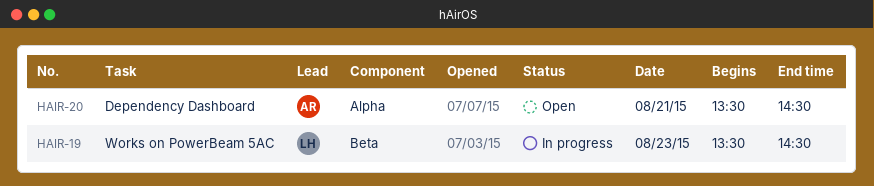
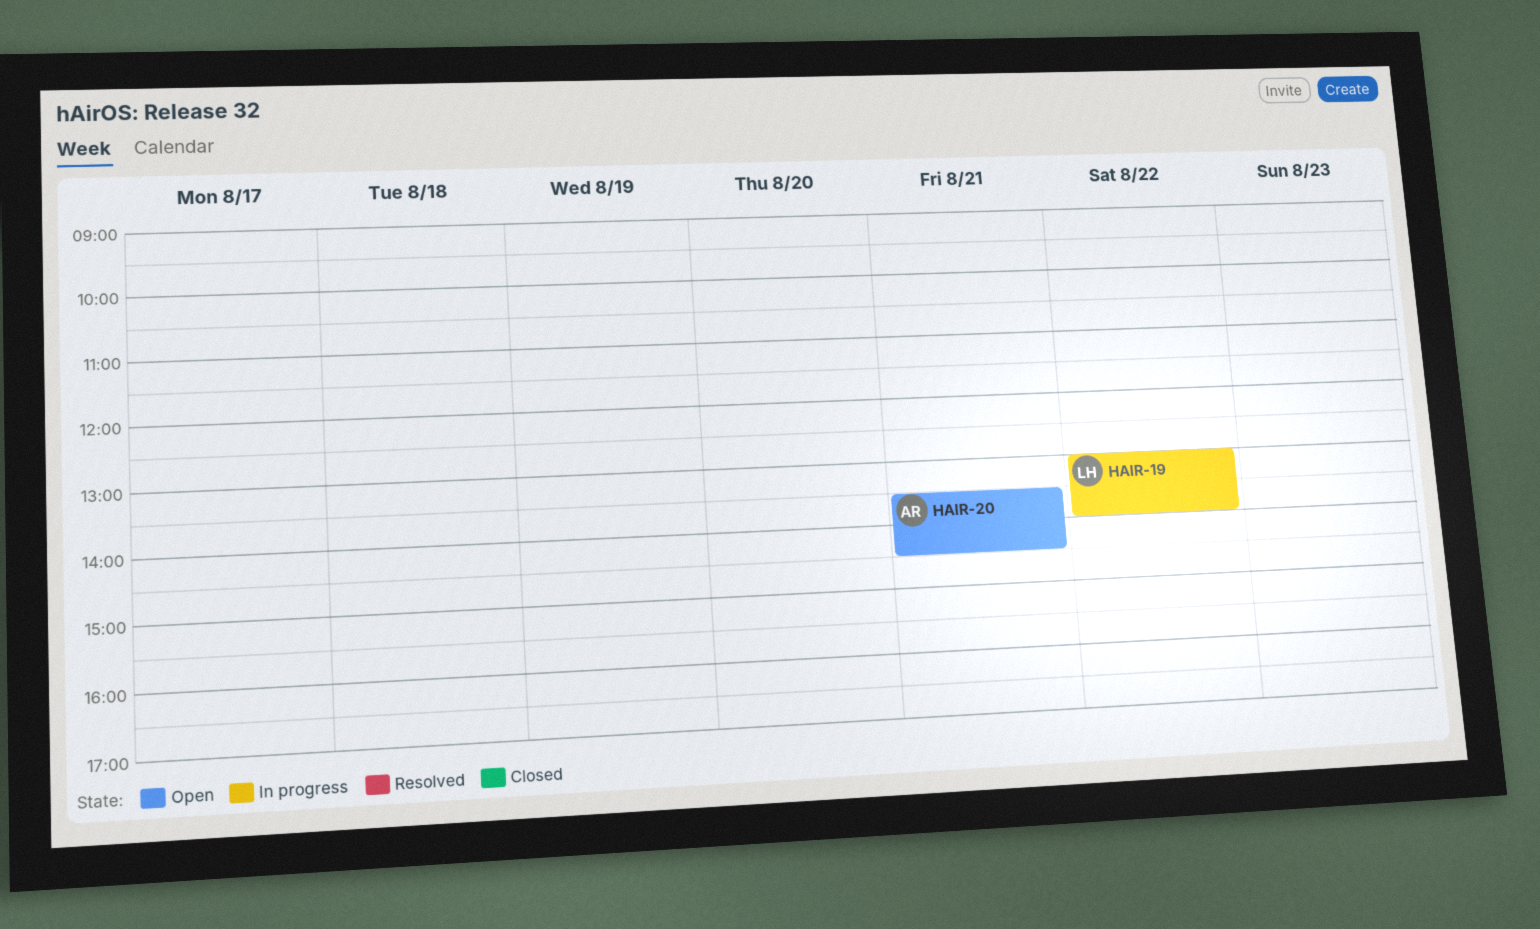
HAIR-19, day: Aug 23 -> Aug 22
HAIR-19, begins: 13:30 -> 13:00
HAIR-19, ends: 14:30 -> 14:00

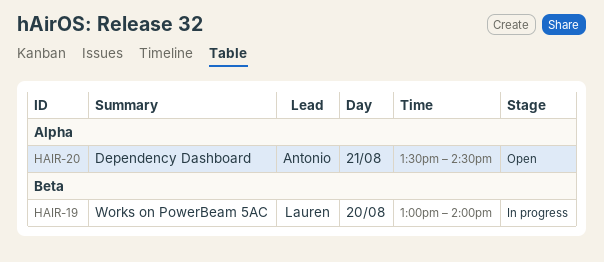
HAIR-19, day: Aug 22 -> Aug 20

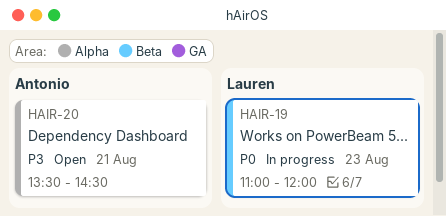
HAIR-19, day: Aug 20 -> Aug 23
HAIR-19, begins: 13:00 -> 11:00
HAIR-19, ends: 14:00 -> 12:00

